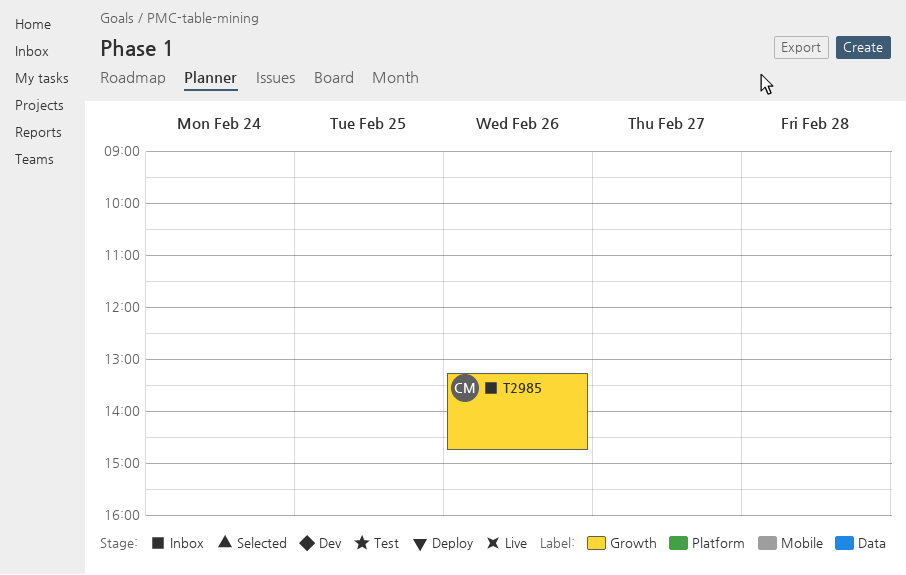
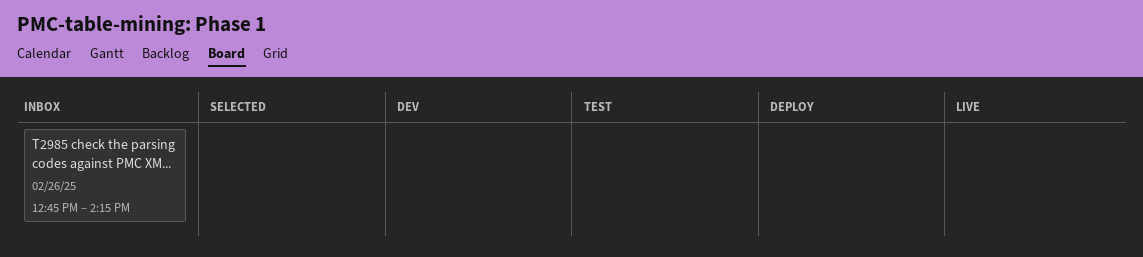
T2985, begins: 13:15 -> 12:45
T2985, ends: 14:45 -> 14:15

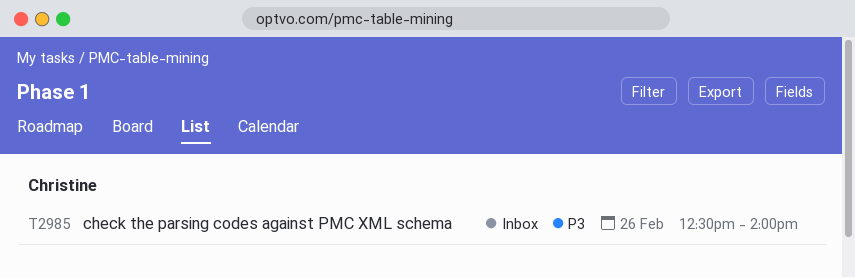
T2985, begins: 12:45 -> 12:30
T2985, ends: 14:15 -> 14:00

